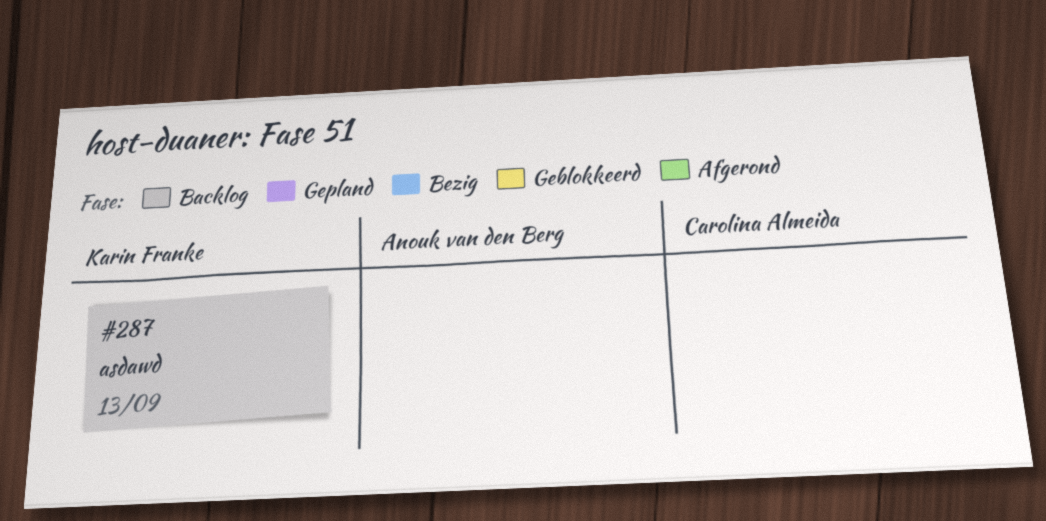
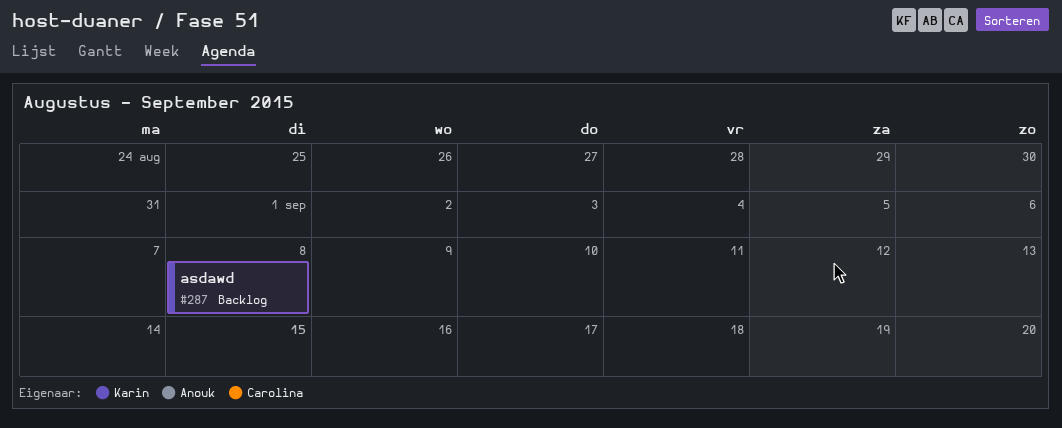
#287, due: Sep 13 -> Sep 8

